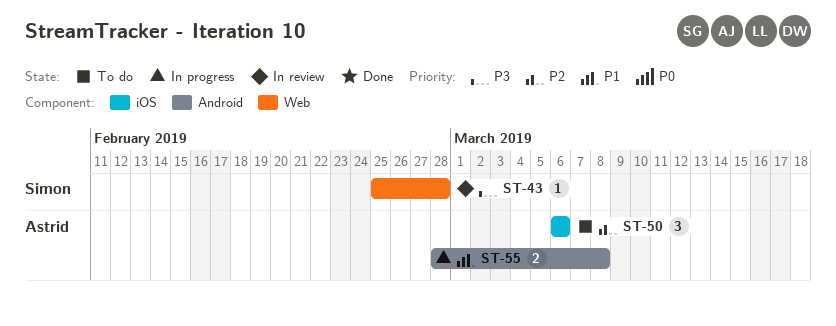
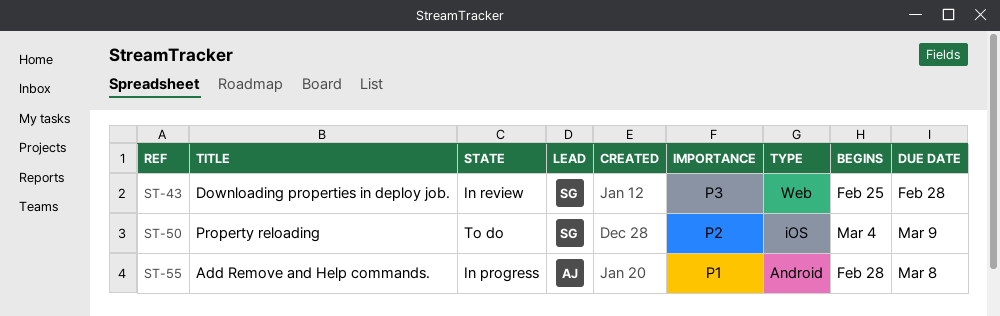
ST-50, owner: Astrid -> Simon
ST-50, start: Mar 6 -> Mar 4
ST-50, due: Mar 6 -> Mar 9

